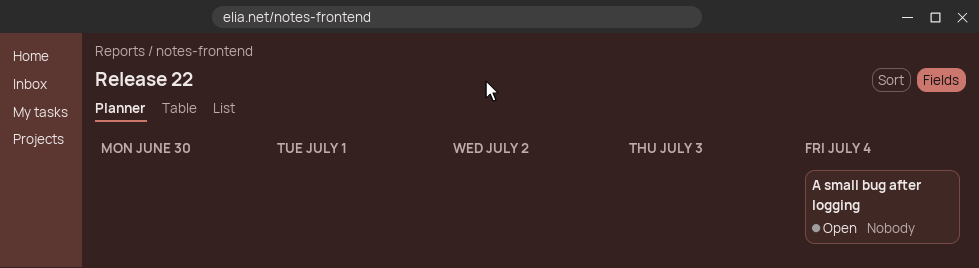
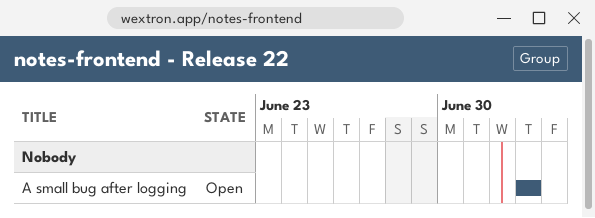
A small bug after logging, due: Jul 4 -> Jul 3

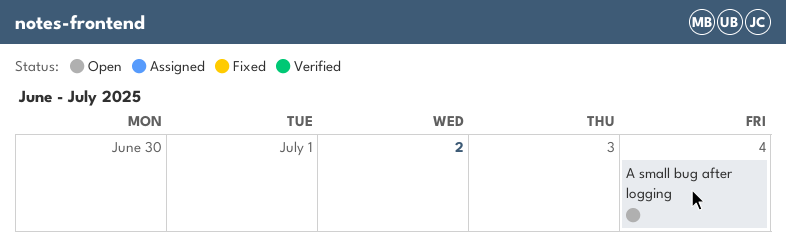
A small bug after logging, due: Jul 3 -> Jul 4

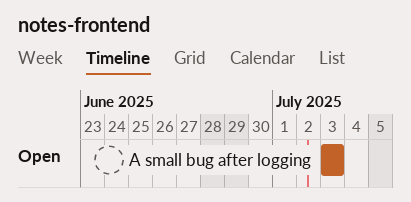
A small bug after logging, due: Jul 4 -> Jul 3

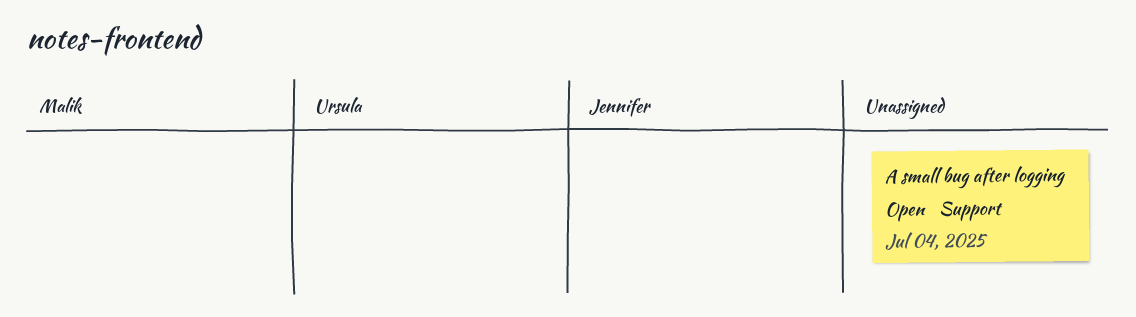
A small bug after logging, due: Jul 3 -> Jul 4

